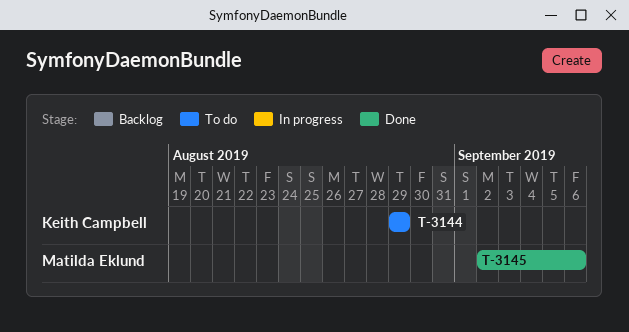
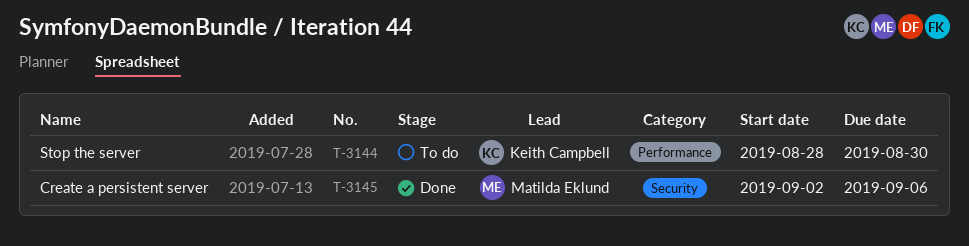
T-3144, start: Aug 29 -> Aug 28
T-3144, due: Aug 29 -> Aug 30

